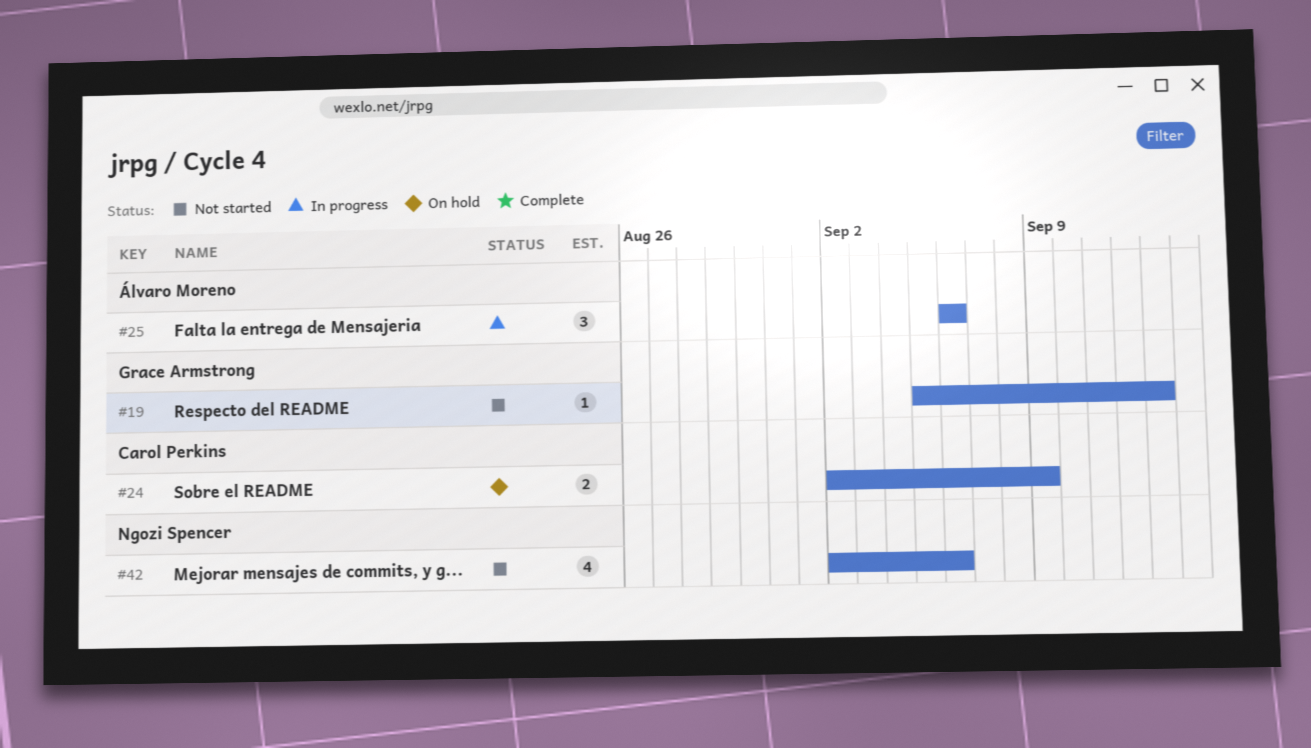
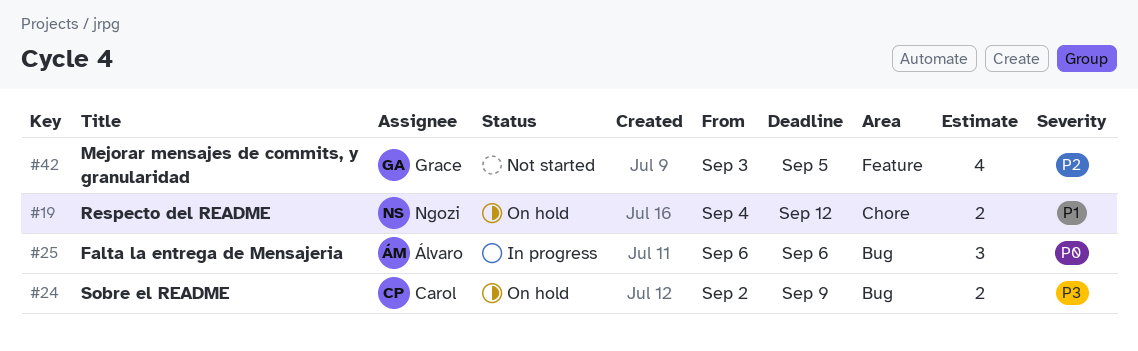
#19, status: Not started -> On hold
#19, owner: Grace Armstrong -> Ngozi Spencer
#19, estimate: 1 -> 2
#19, start: Sep 5 -> Sep 4
#19, due: Sep 13 -> Sep 12
#42, owner: Ngozi Spencer -> Grace Armstrong
#42, start: Sep 2 -> Sep 3
#42, due: Sep 6 -> Sep 5

